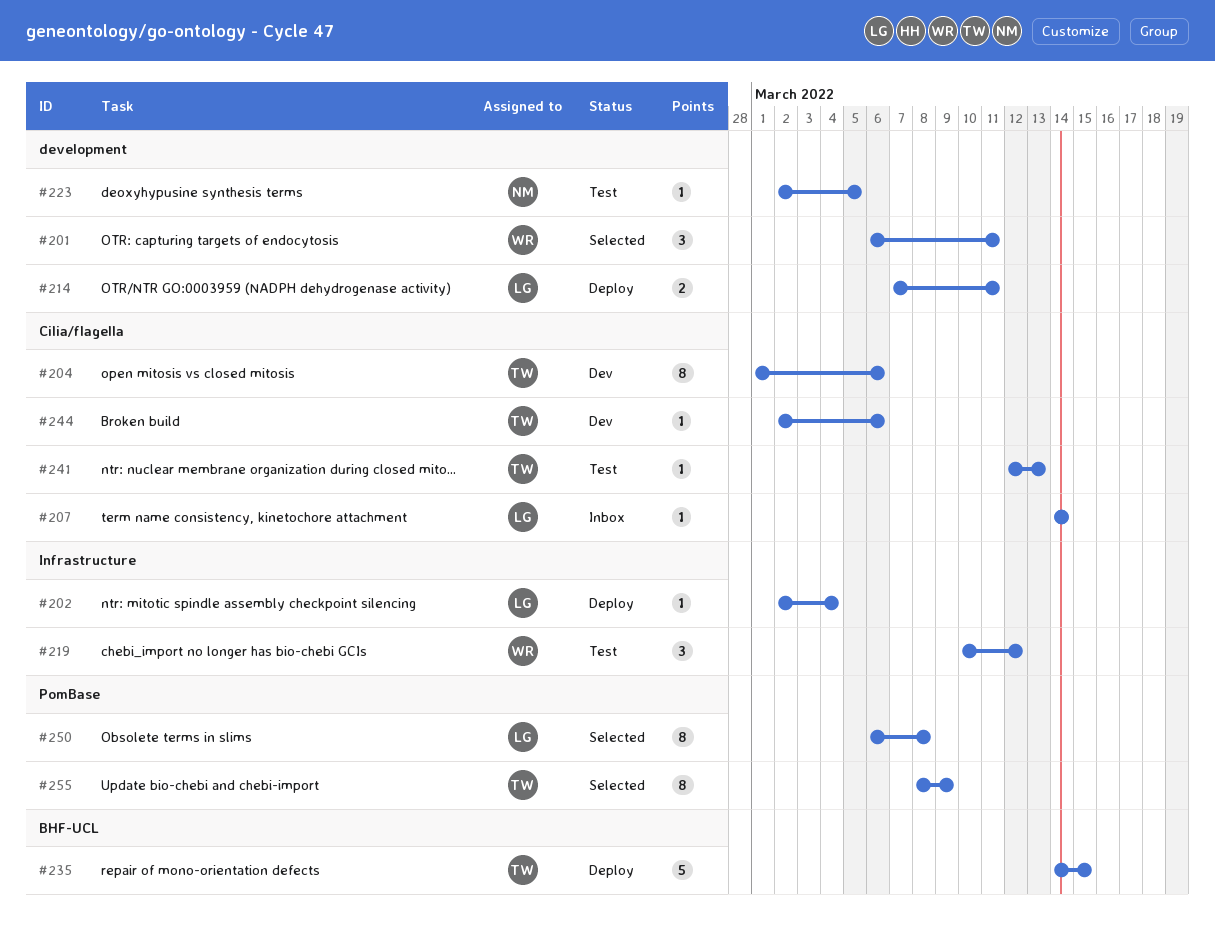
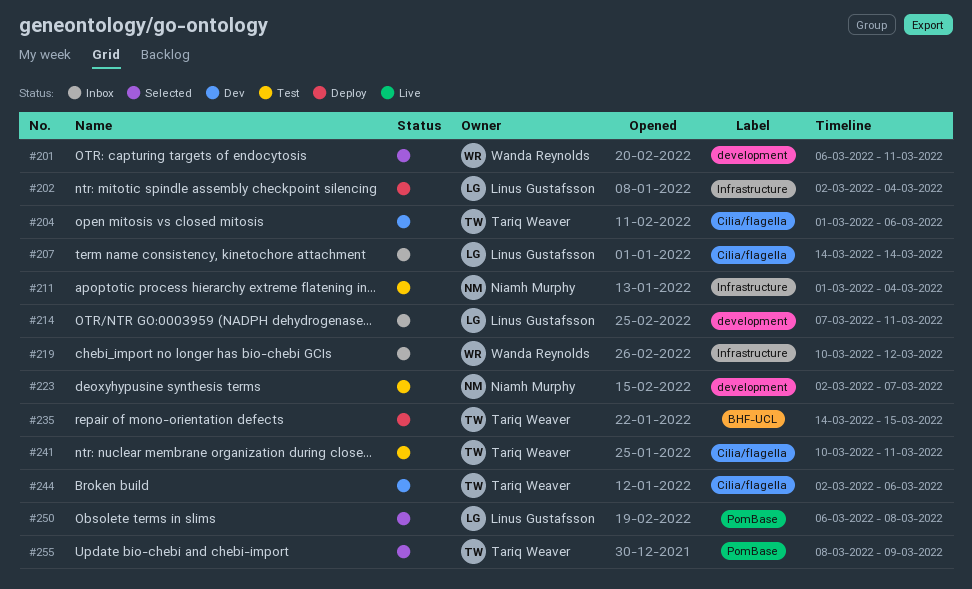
#211: none -> present
#214, status: Deploy -> Inbox
#219, status: Test -> Inbox
#223, due: Mar 5 -> Mar 7
#241, start: Mar 12 -> Mar 10
#241, due: Mar 13 -> Mar 11

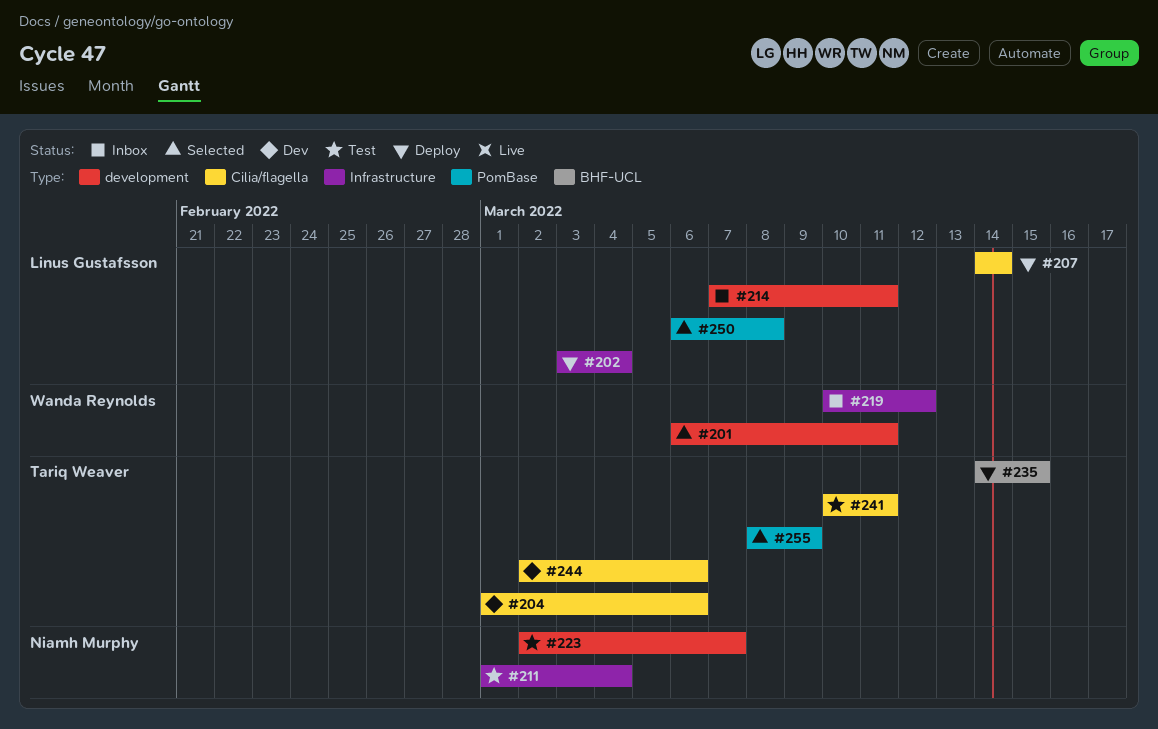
#202, start: Mar 2 -> Mar 3
#207, status: Inbox -> Deploy

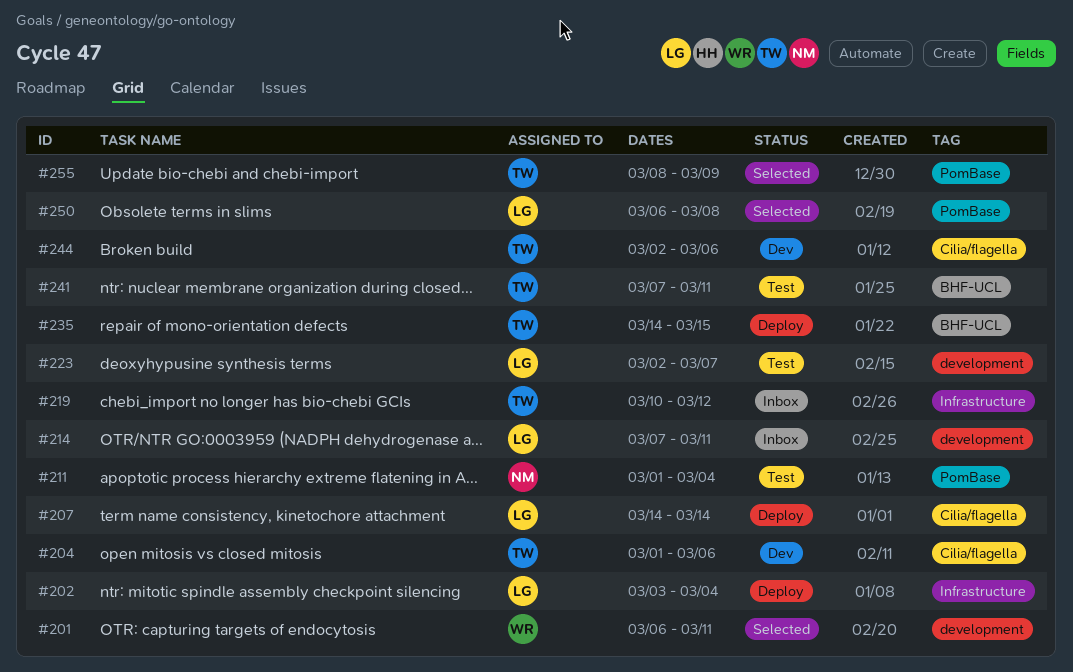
#211, label: Infrastructure -> PomBase
#219, owner: Wanda Reynolds -> Tariq Weaver
#223, owner: Niamh Murphy -> Linus Gustafsson
#241, label: Cilia/flagella -> BHF-UCL
#241, start: Mar 10 -> Mar 7

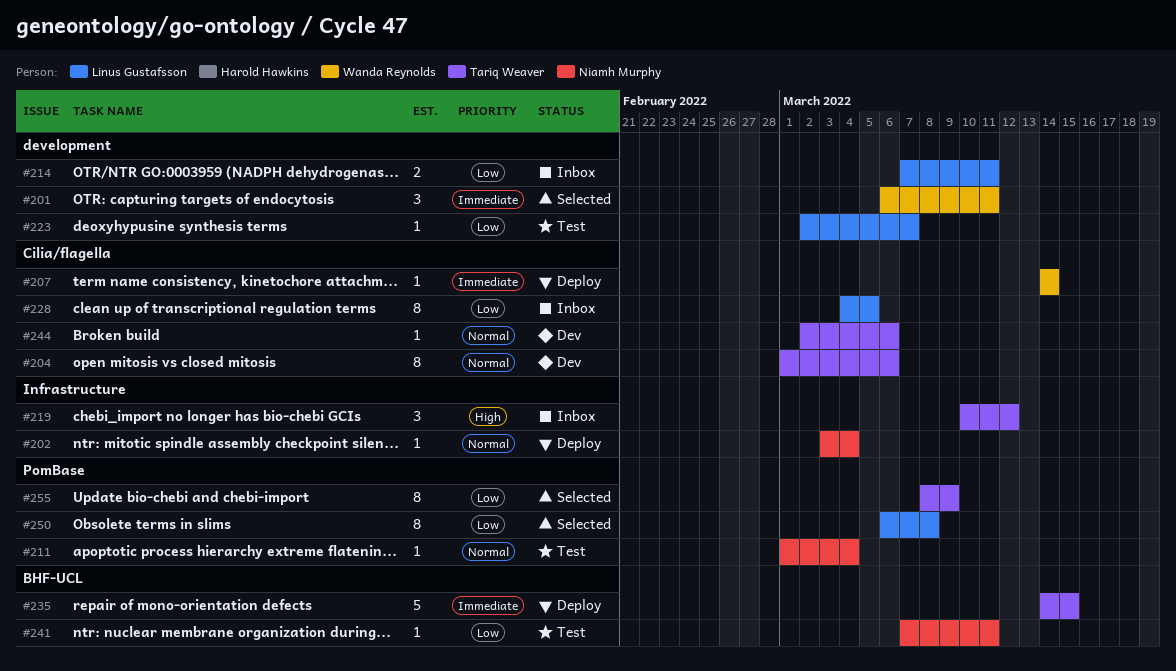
#202, owner: Linus Gustafsson -> Niamh Murphy
#207, owner: Linus Gustafsson -> Wanda Reynolds
#228: none -> present
#241, owner: Tariq Weaver -> Niamh Murphy

